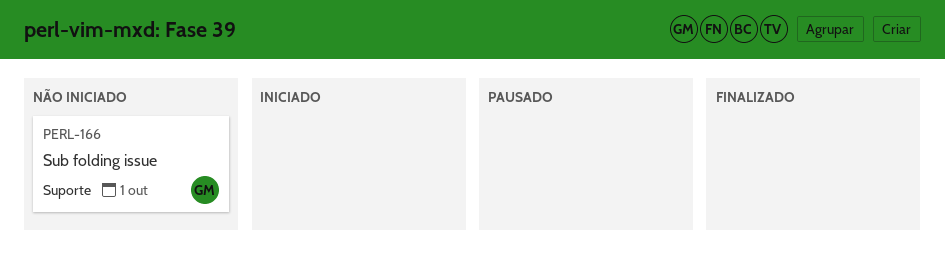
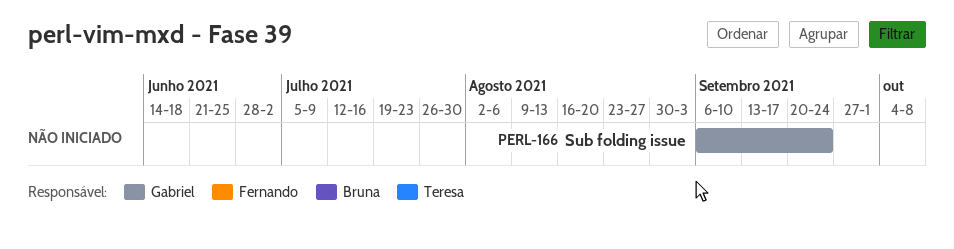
PERL-166, due: Oct 1 -> Sep 24

